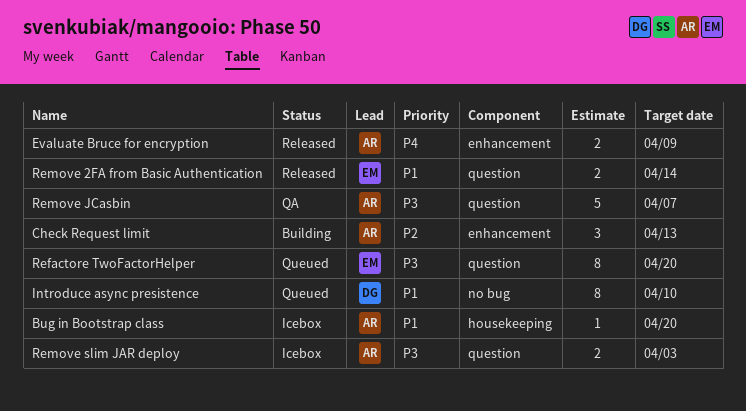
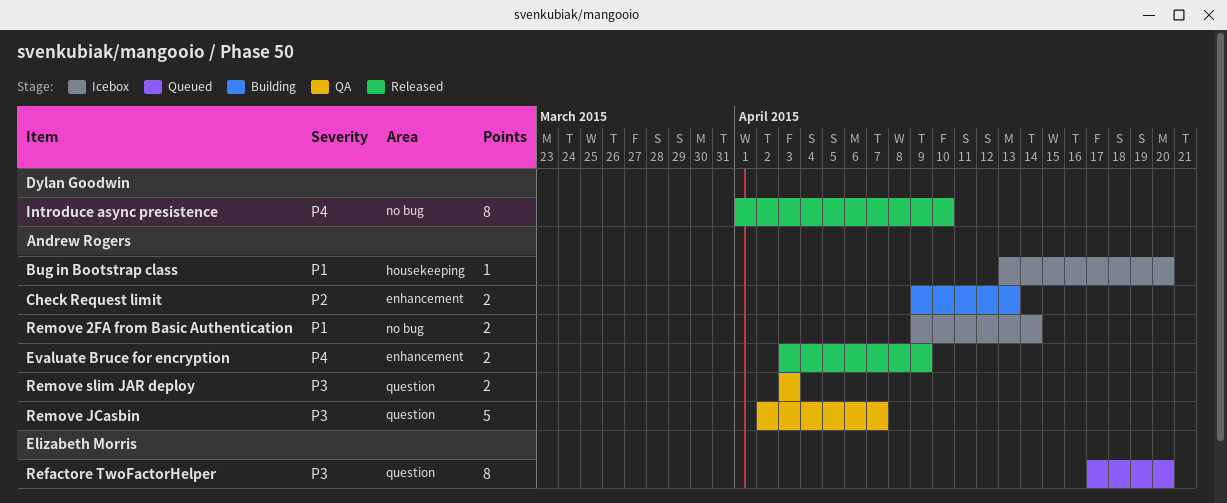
Check Request limit, estimate: 3 -> 2
Introduce async presistence, status: Queued -> Released
Introduce async presistence, priority: P1 -> P4
Remove 2FA from Basic Authentication, status: Released -> Icebox
Remove 2FA from Basic Authentication, owner: Elizabeth Morris -> Andrew Rogers
Remove 2FA from Basic Authentication, label: question -> no bug
Remove slim JAR deploy, status: Icebox -> QA

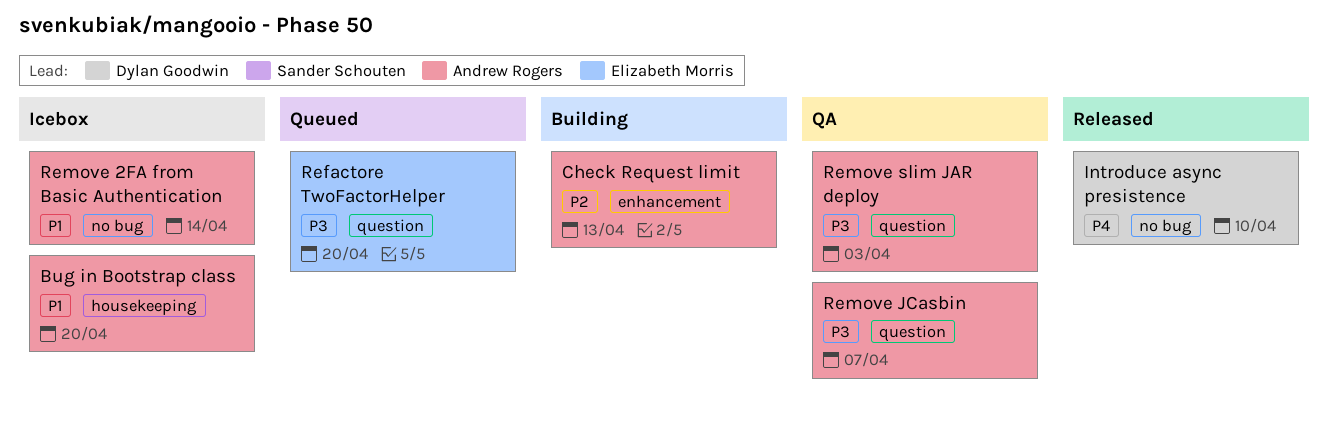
Evaluate Bruce for encryption: present -> none

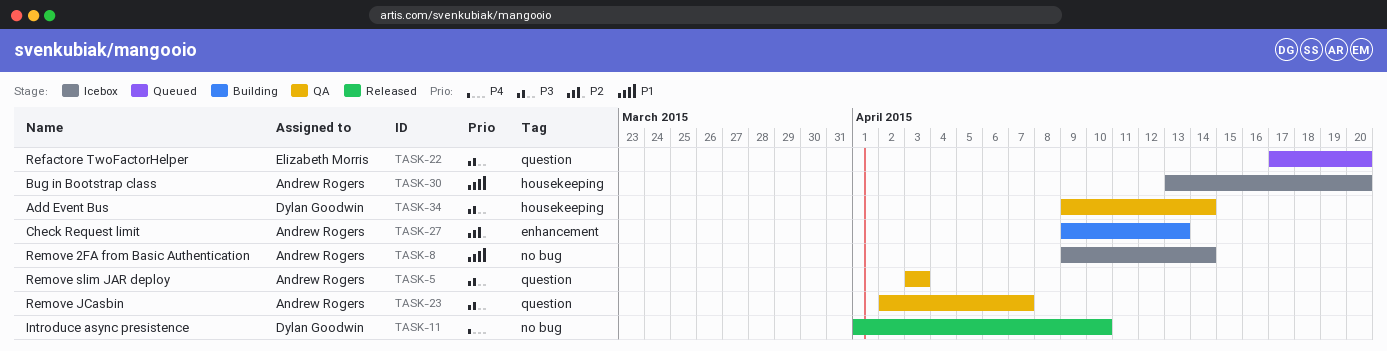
Add Event Bus: none -> present

